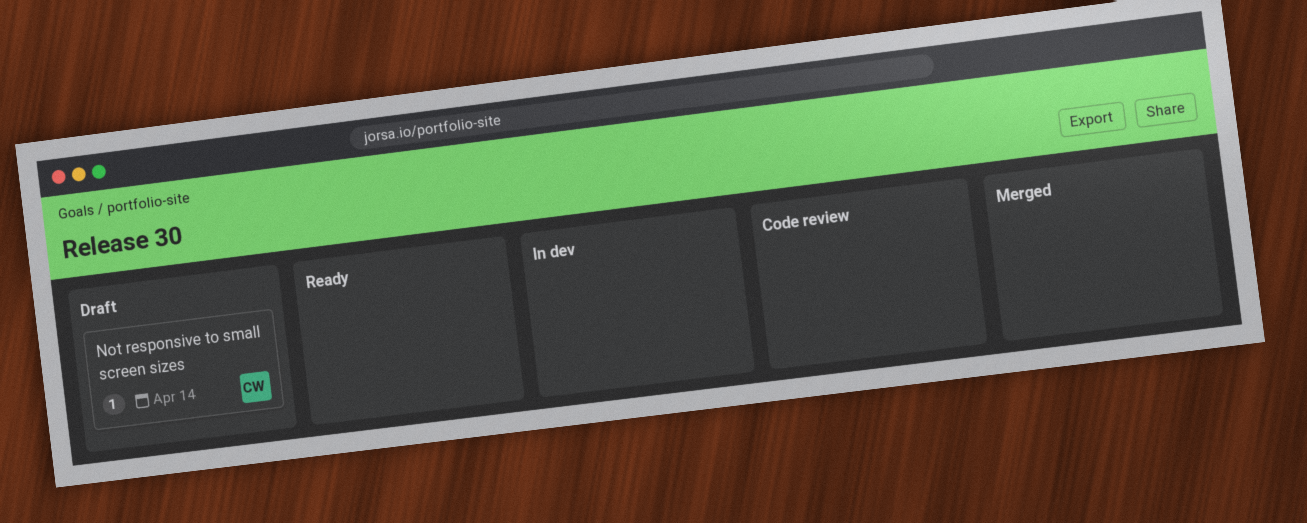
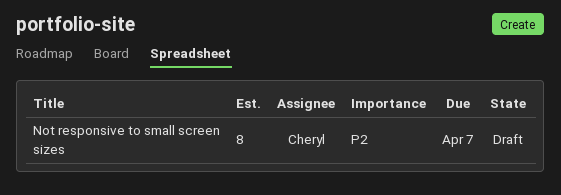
Not responsive to small screen sizes, estimate: 1 -> 8
Not responsive to small screen sizes, due: Apr 14 -> Apr 7

